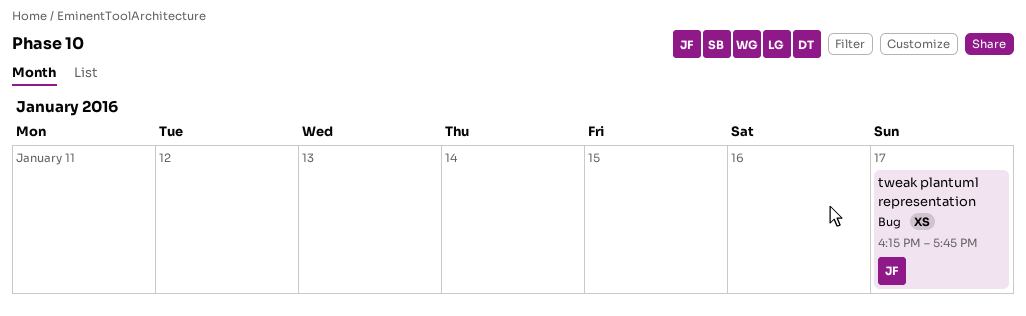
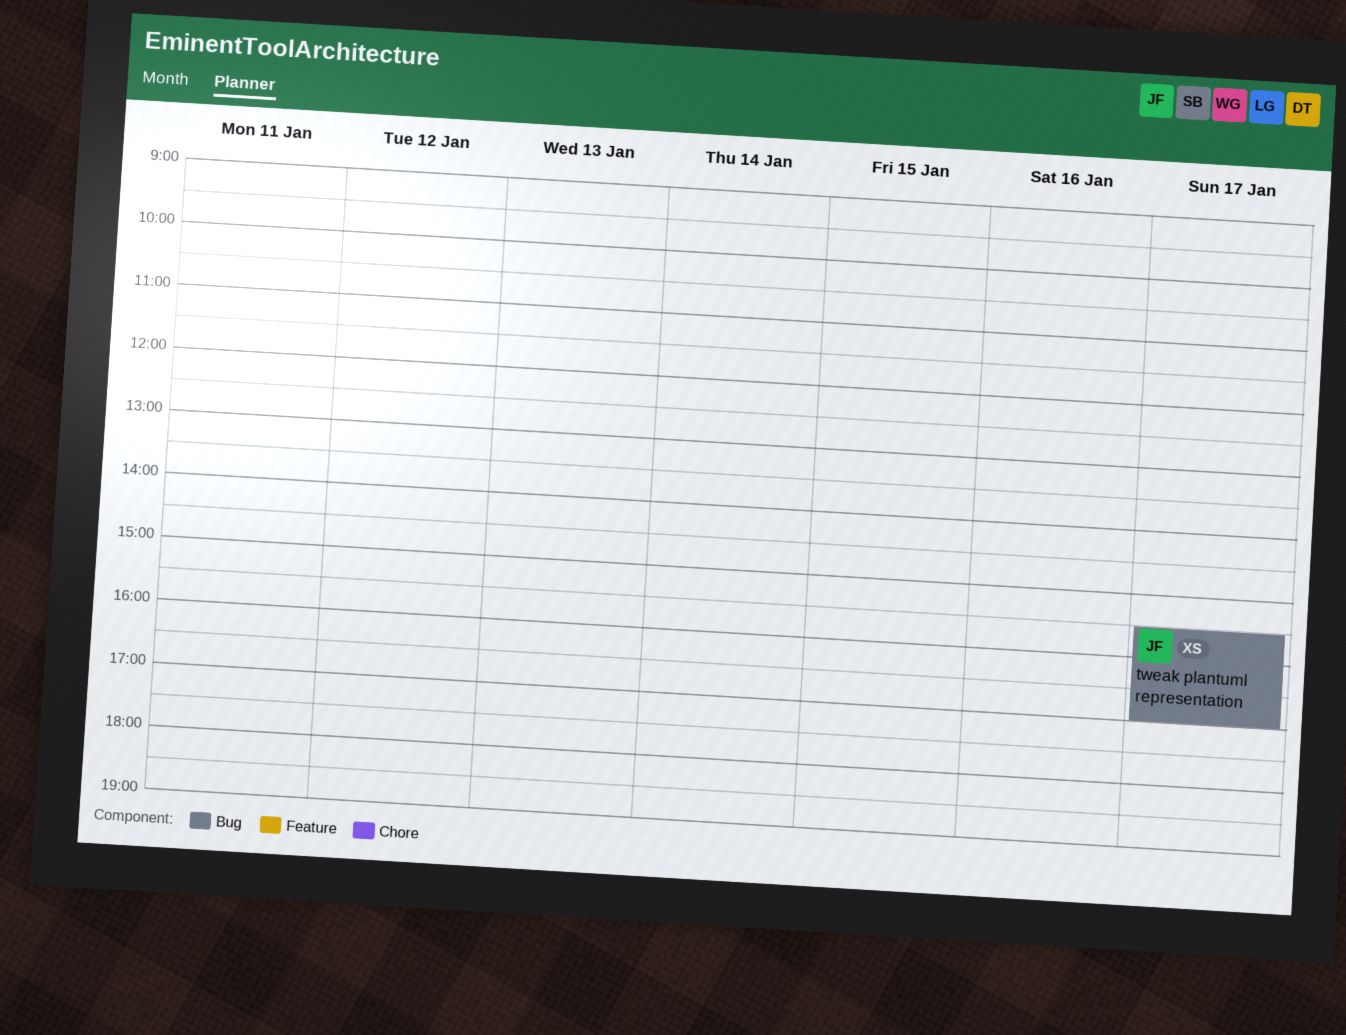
tweak plantuml representation, begins: 16:15 -> 15:30
tweak plantuml representation, ends: 17:45 -> 17:00

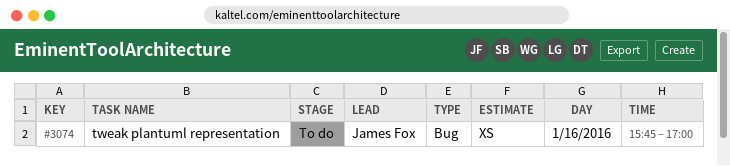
tweak plantuml representation, day: Jan 17 -> Jan 16
tweak plantuml representation, begins: 15:30 -> 15:45

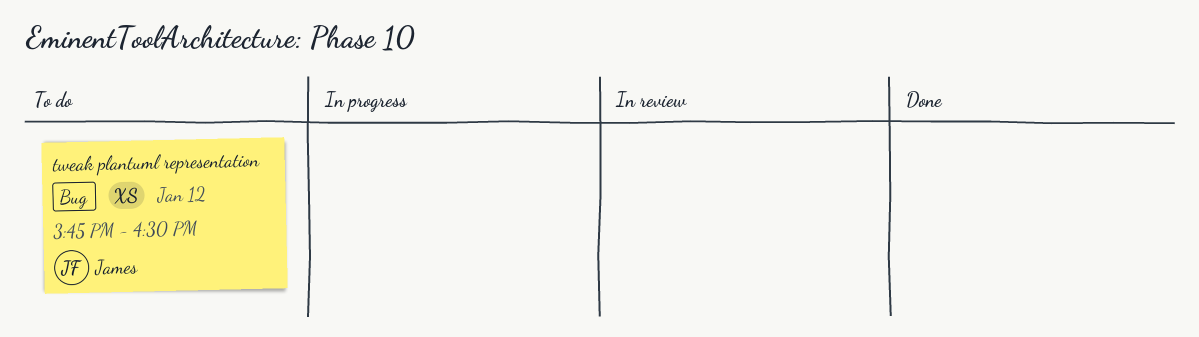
tweak plantuml representation, day: Jan 16 -> Jan 12
tweak plantuml representation, ends: 17:00 -> 16:30

